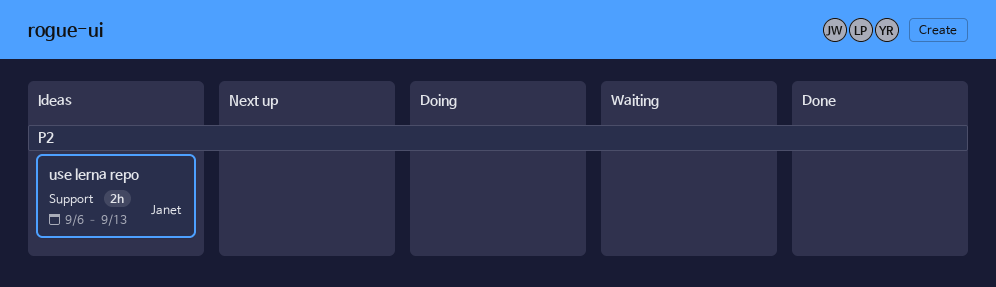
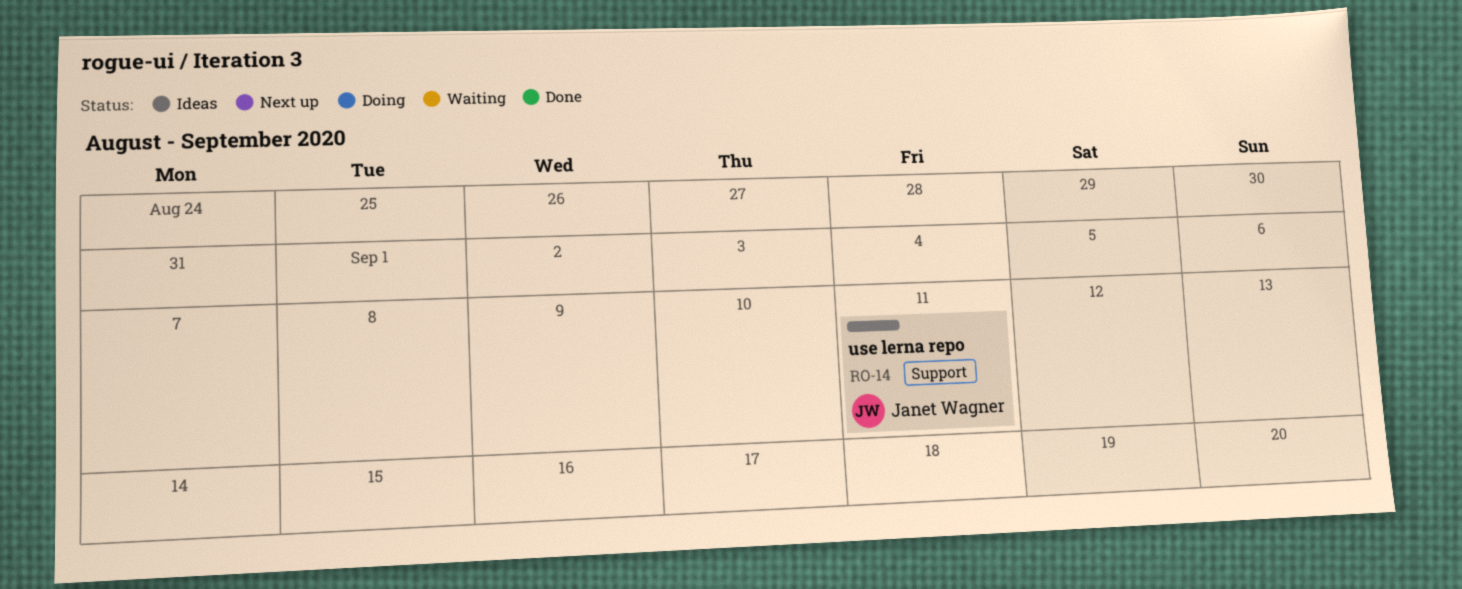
use lerna repo, due: Sep 13 -> Sep 11

